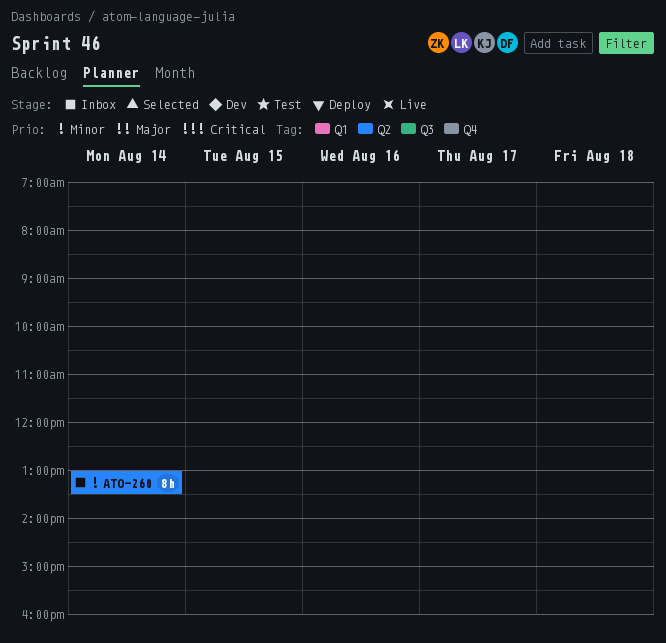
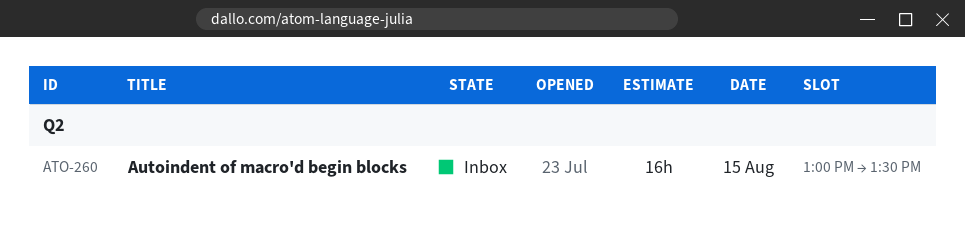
ATO-260, estimate: 8h -> 16h
ATO-260, day: Aug 14 -> Aug 15

